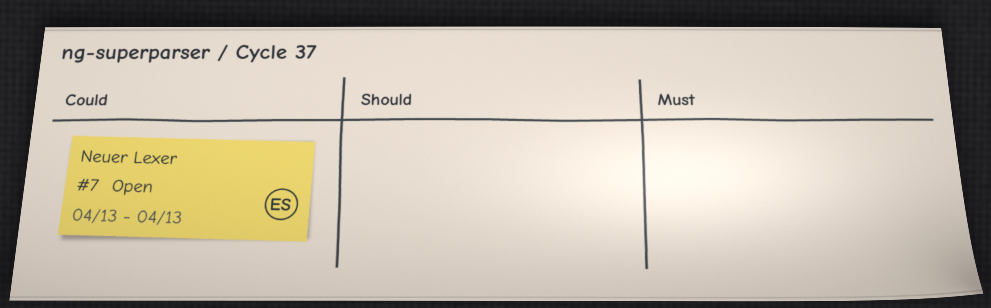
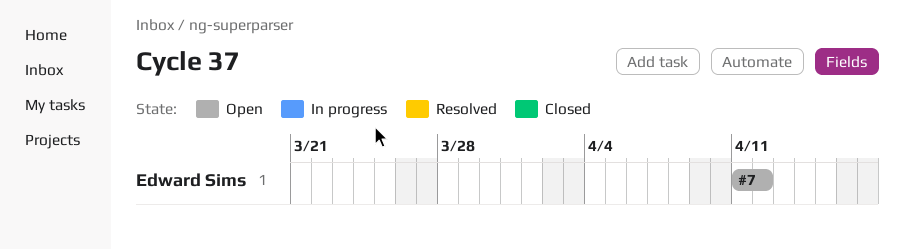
#7, start: Apr 13 -> Apr 11
#7, due: Apr 13 -> Apr 12

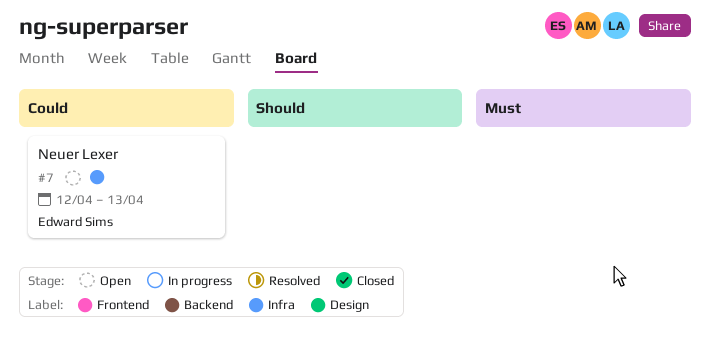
#7, start: Apr 11 -> Apr 12
#7, due: Apr 12 -> Apr 13

